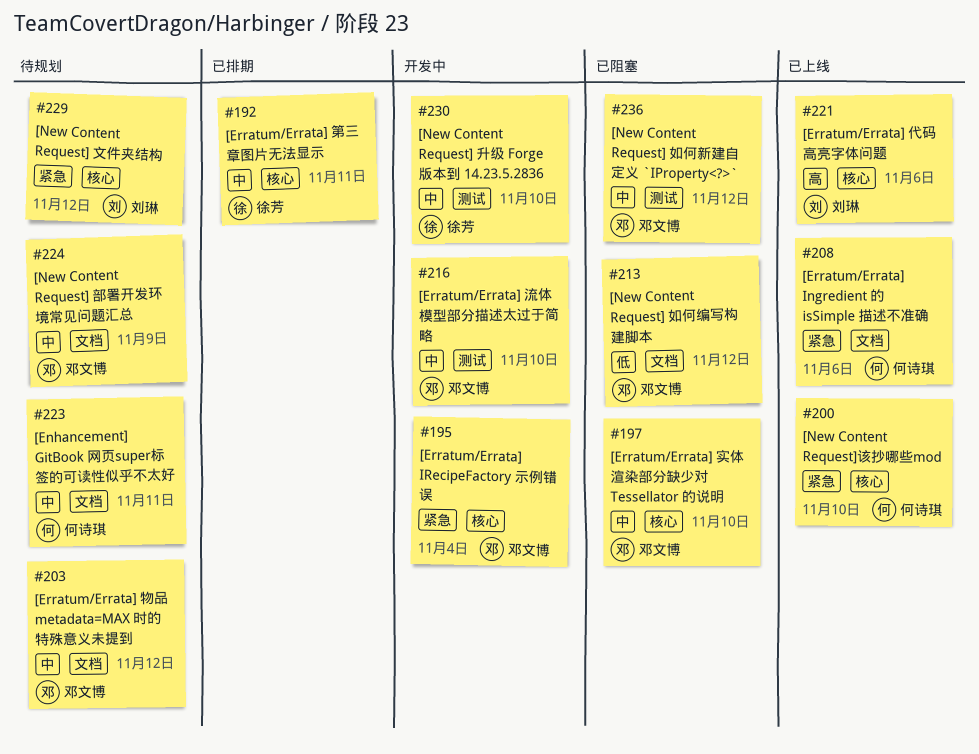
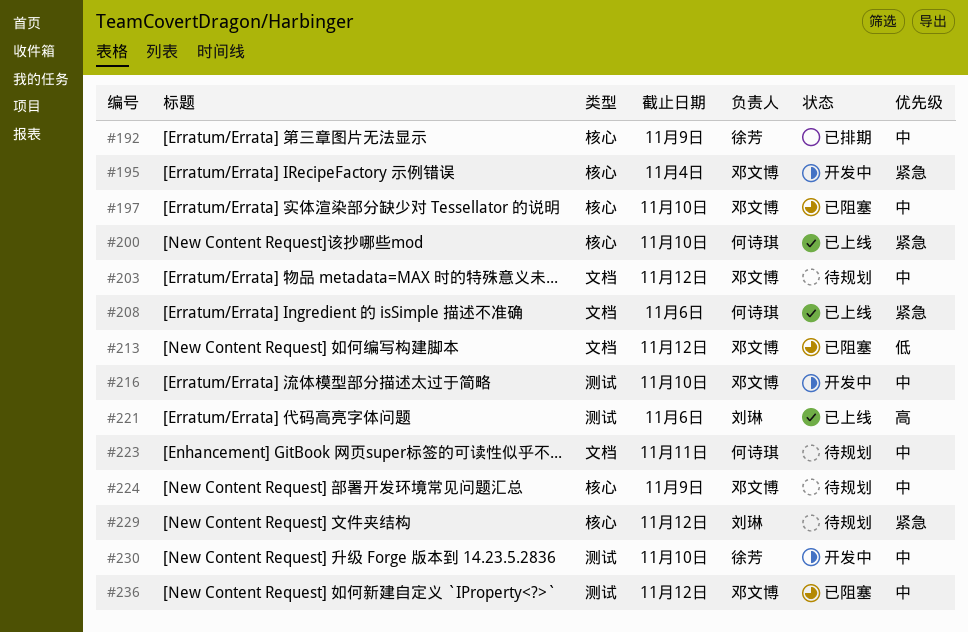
#192, due: Nov 11 -> Nov 9
#221, label: 核心 -> 测试
#224, label: 文档 -> 核心

